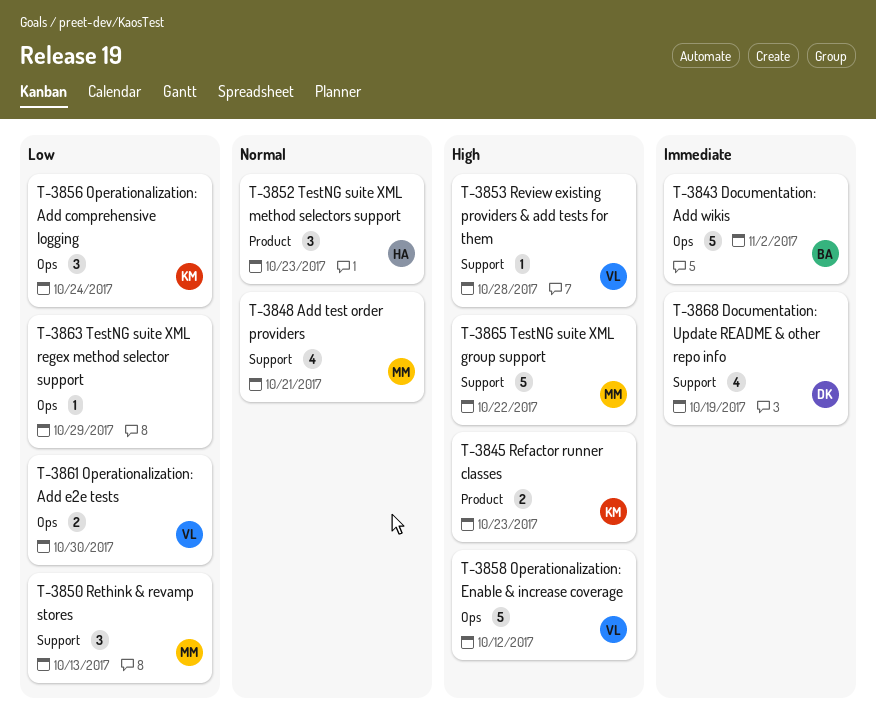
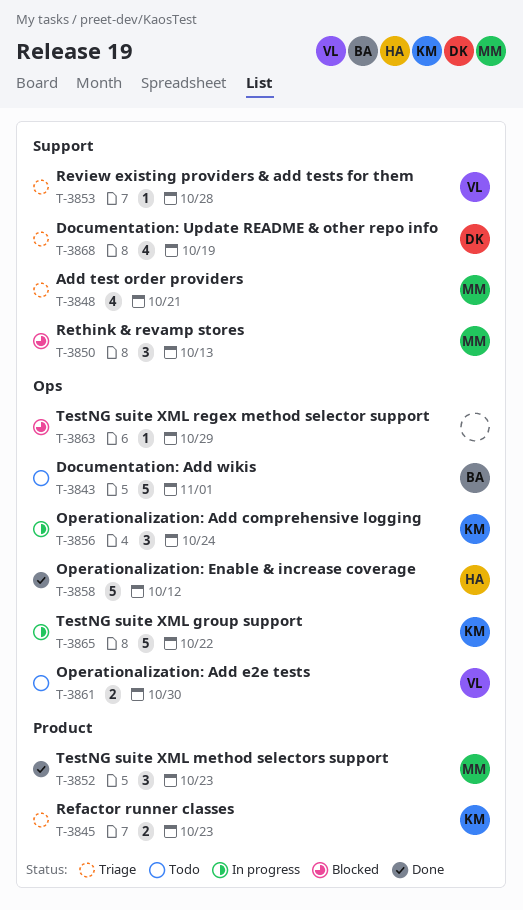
T-3843, due: Nov 2 -> Nov 1
T-3852, owner: HA -> MM
T-3858, owner: VL -> HA
T-3865, owner: MM -> KM
T-3865, label: Support -> Ops

